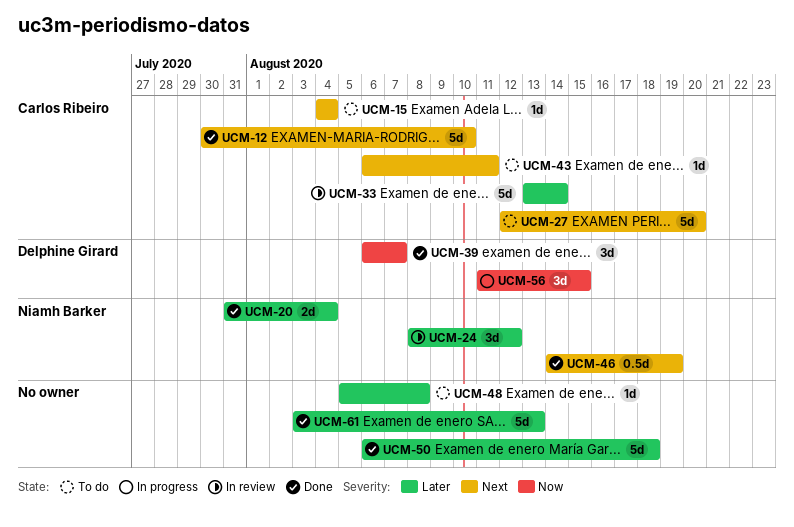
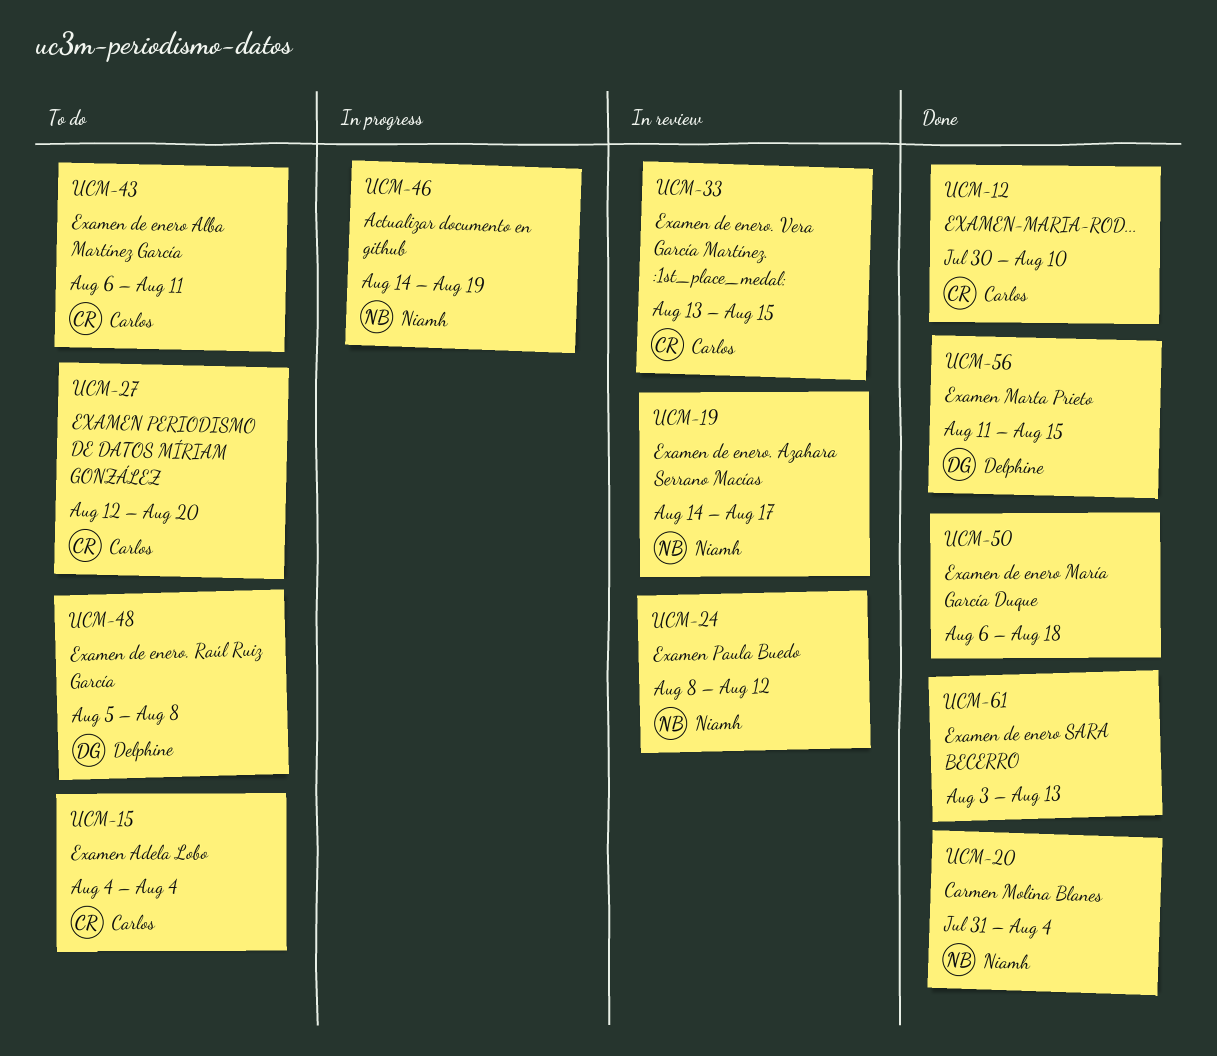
UCM-19: none -> present
UCM-33, due: Aug 14 -> Aug 15
UCM-39: present -> none
UCM-46, status: Done -> In progress
UCM-48, owner: none -> Delphine Girard
UCM-56, status: In progress -> Done

